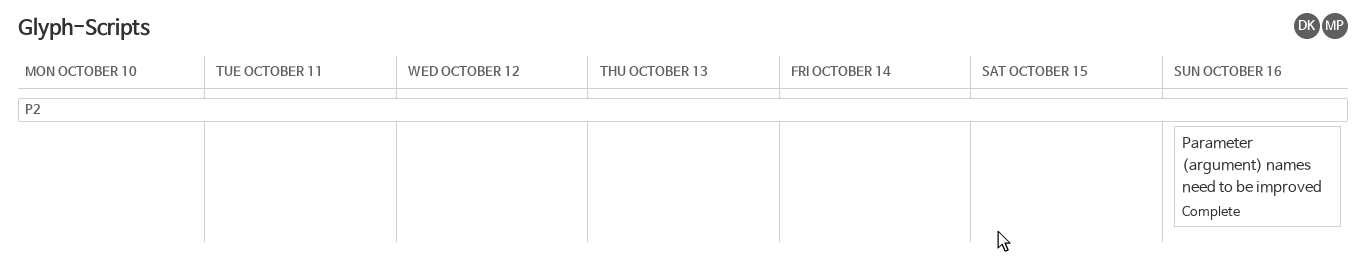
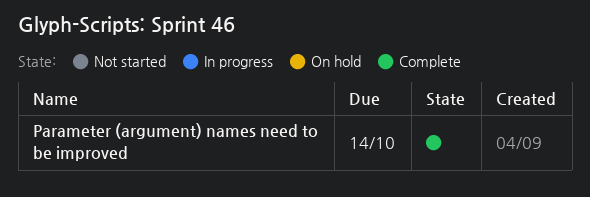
Parameter (argument) names need to be improved, due: Oct 16 -> Oct 14

